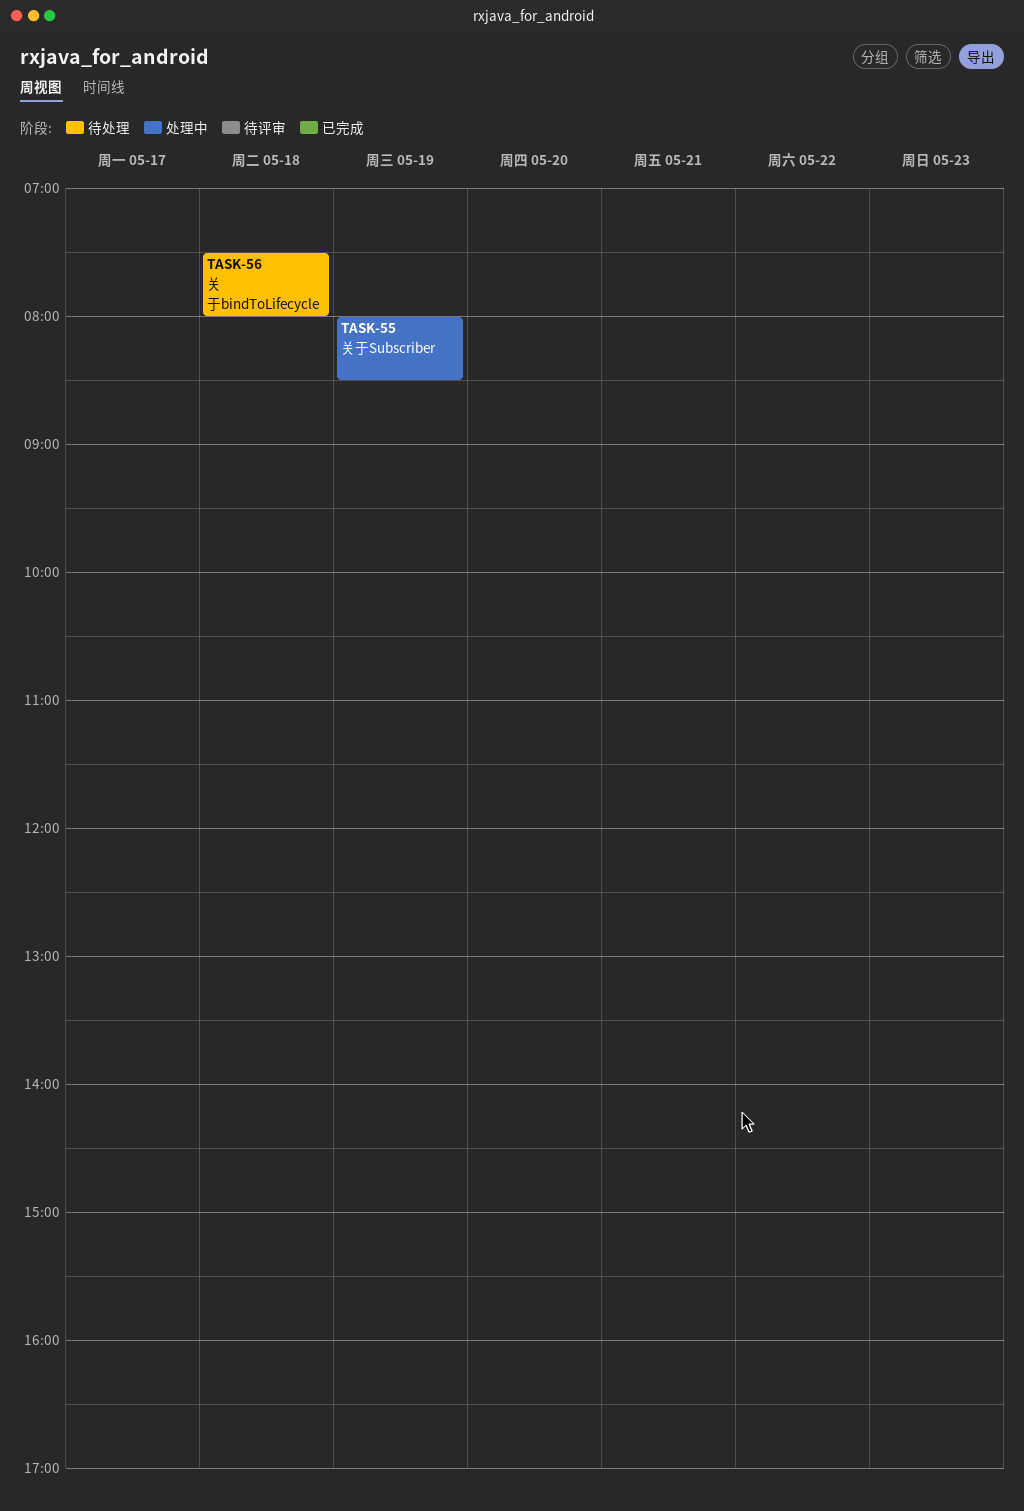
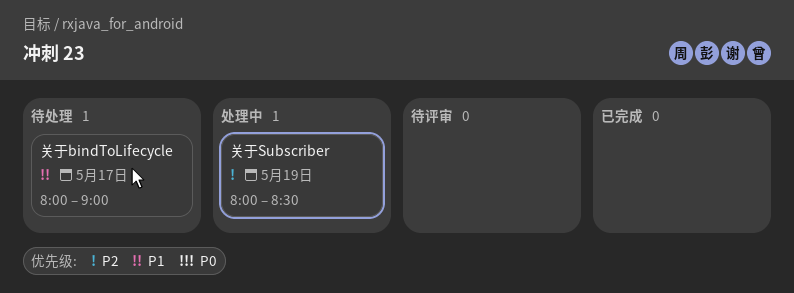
关于bindToLifecycle, day: May 18 -> May 17
关于bindToLifecycle, begins: 07:30 -> 08:00
关于bindToLifecycle, ends: 08:00 -> 09:00

